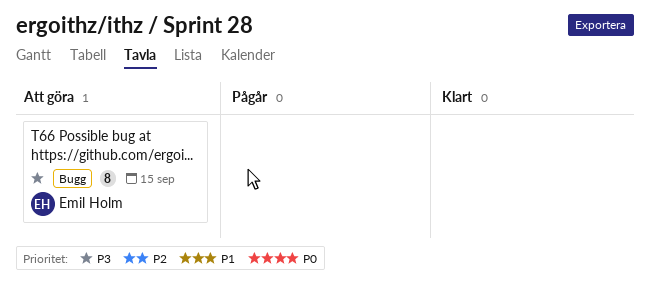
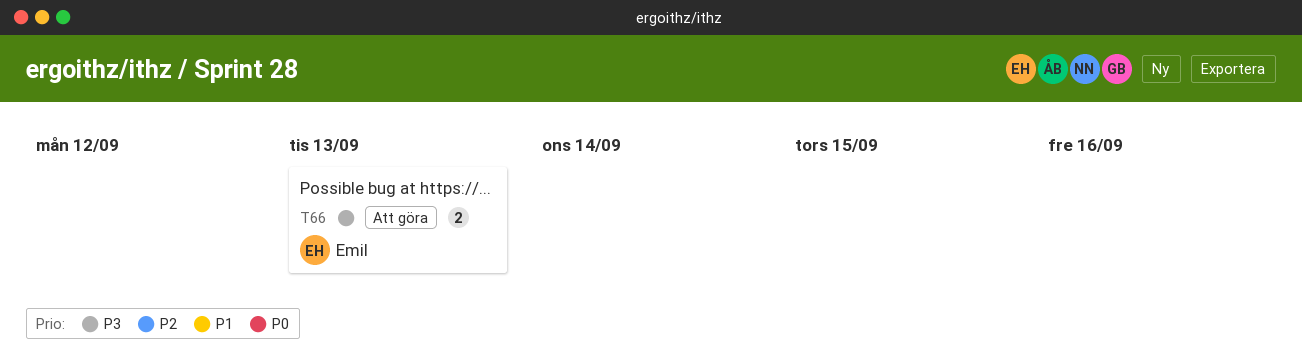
T66, estimate: 8 -> 2
T66, due: Sep 15 -> Sep 13

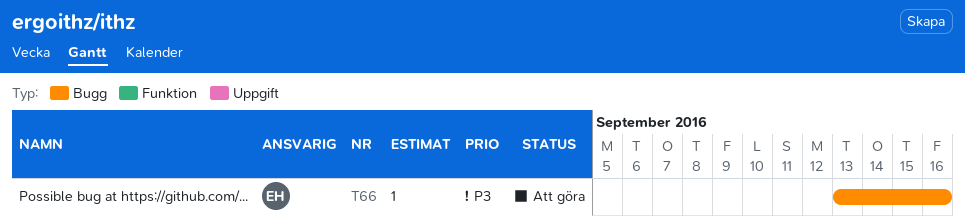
T66, estimate: 2 -> 1
T66, due: Sep 13 -> Sep 16

